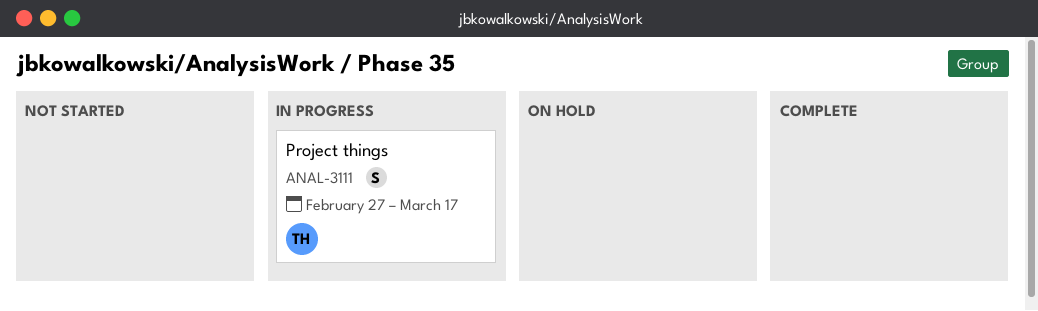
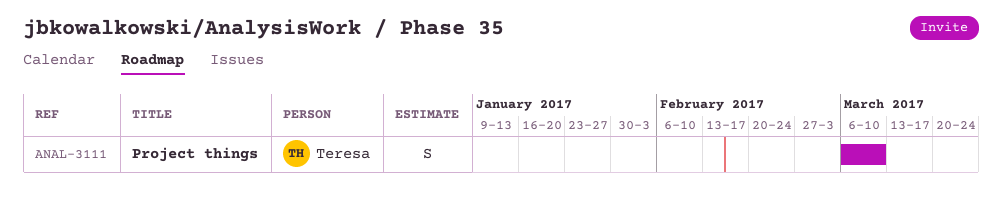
ANAL-3111, start: Feb 27 -> Mar 6
ANAL-3111, due: Mar 17 -> Mar 10

